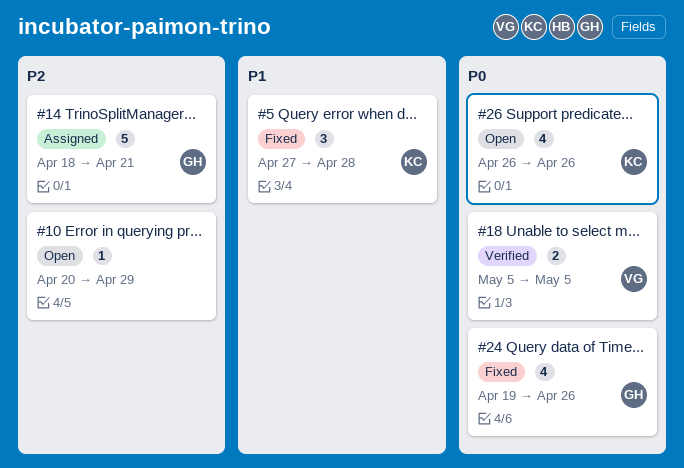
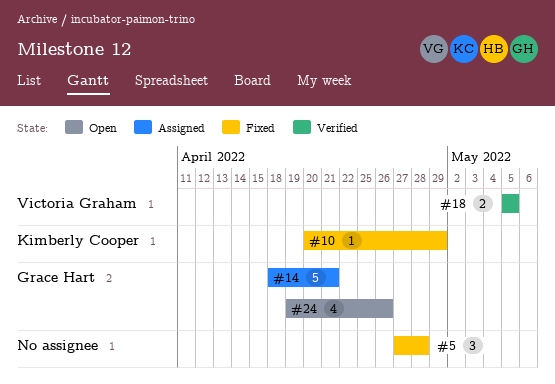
#5, owner: Kimberly Cooper -> none
#10, status: Open -> Fixed
#10, owner: none -> Kimberly Cooper
#24, status: Fixed -> Open
#26: present -> none

